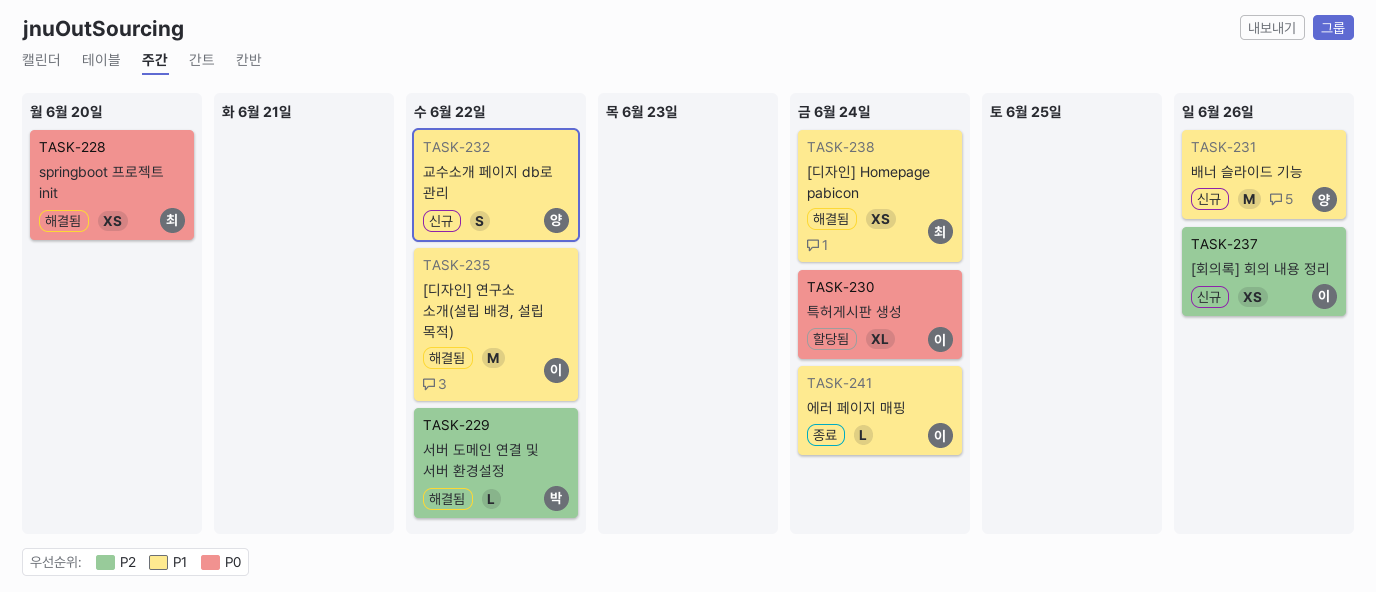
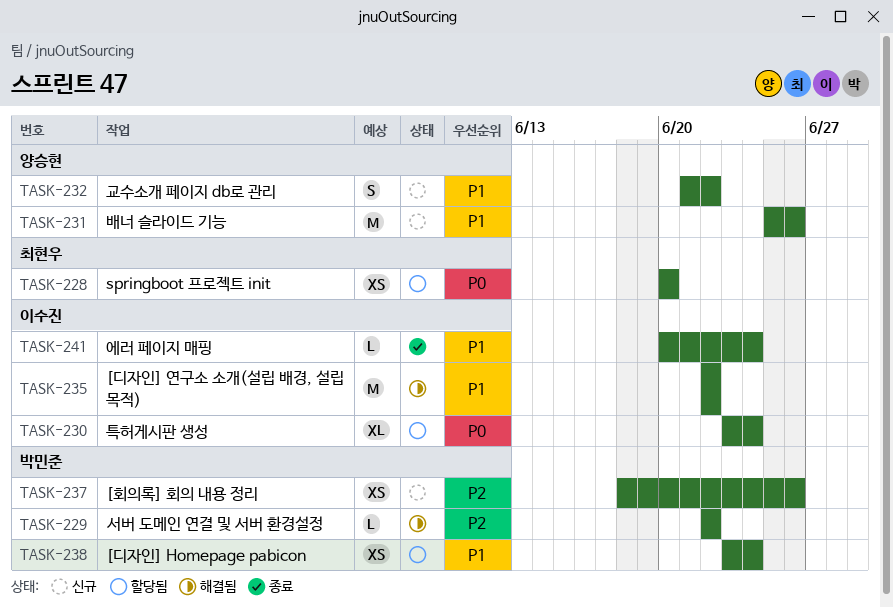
TASK-228, status: 해결됨 -> 할당됨
TASK-237, owner: 이수진 -> 박민준
TASK-238, status: 해결됨 -> 할당됨
TASK-238, owner: 최현우 -> 박민준

